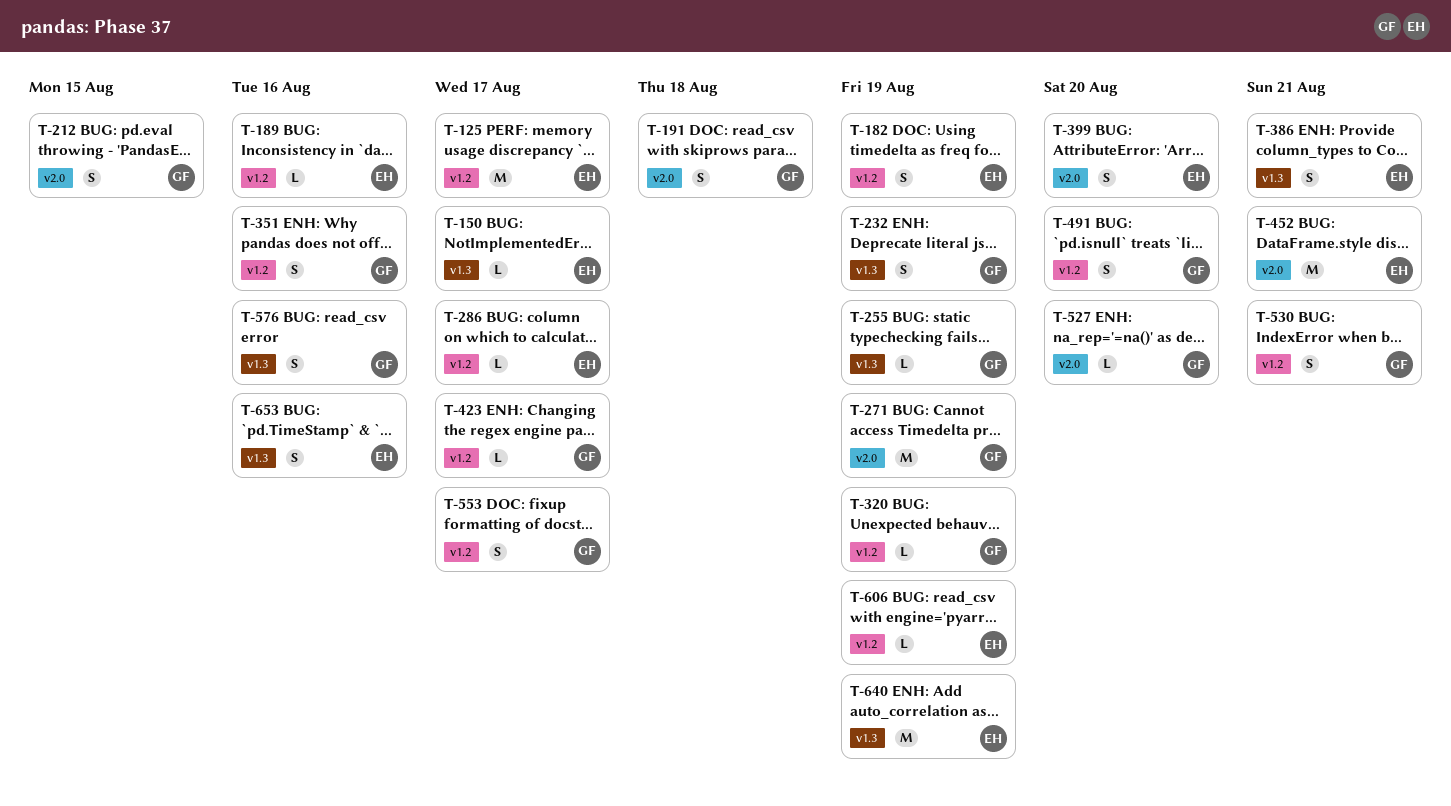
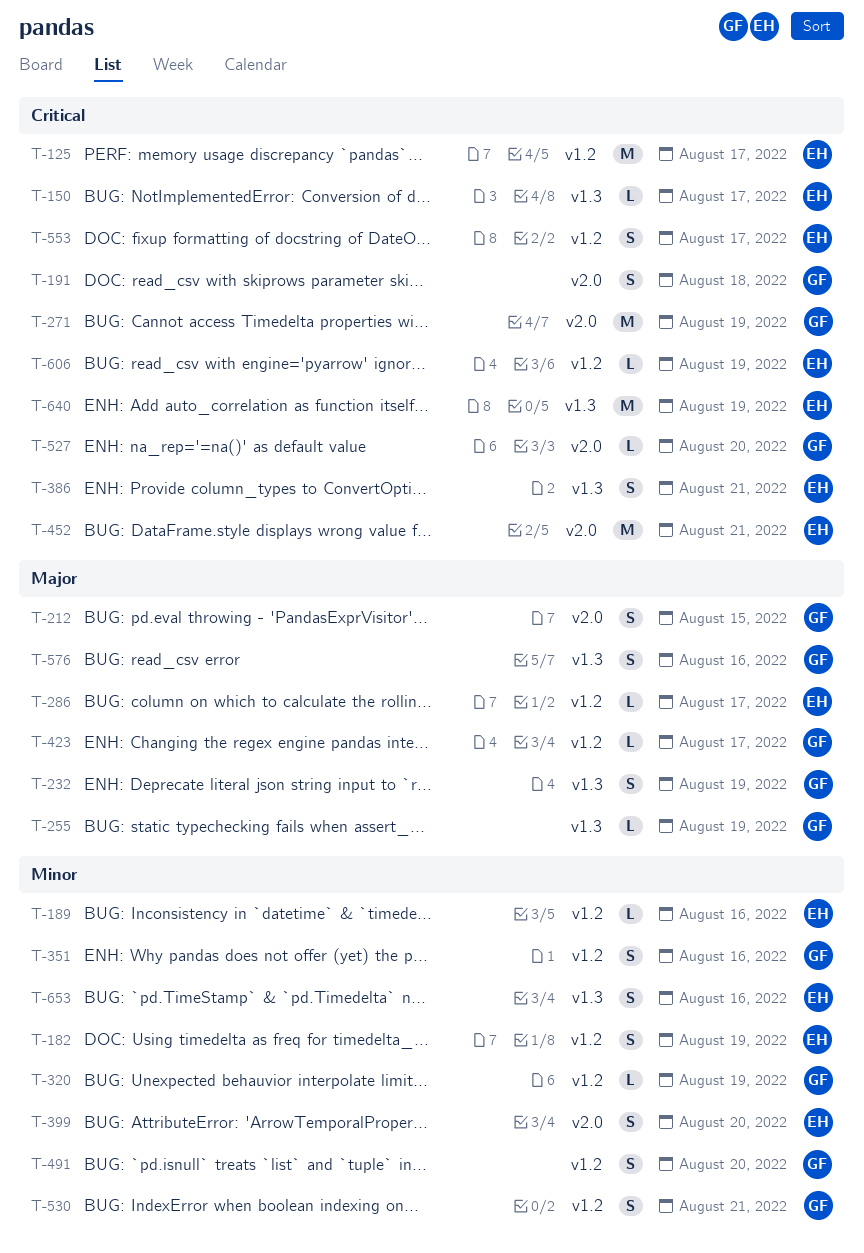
T-553, owner: GF -> EH

